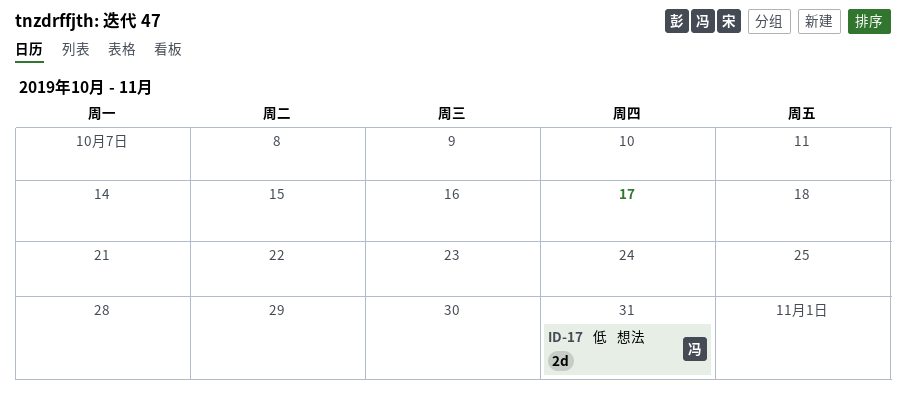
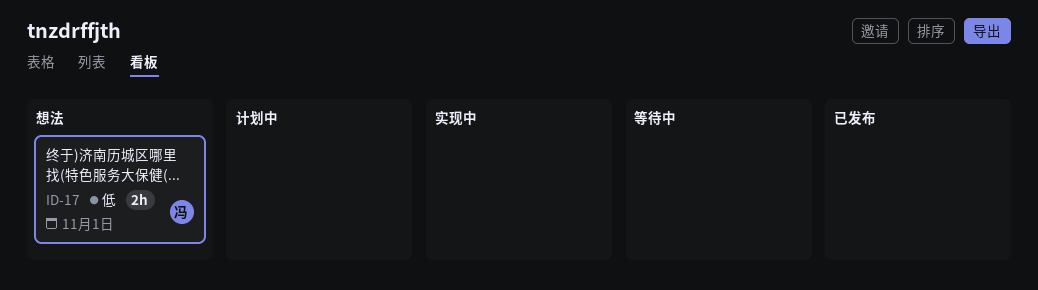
ID-17, estimate: 2d -> 2h
ID-17, due: Oct 31 -> Nov 1

